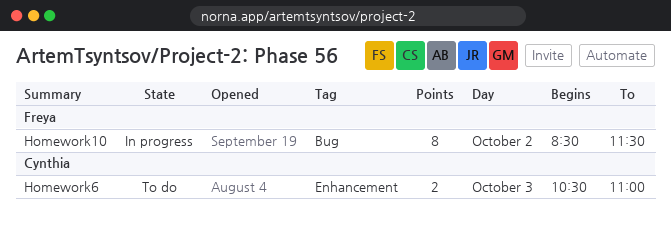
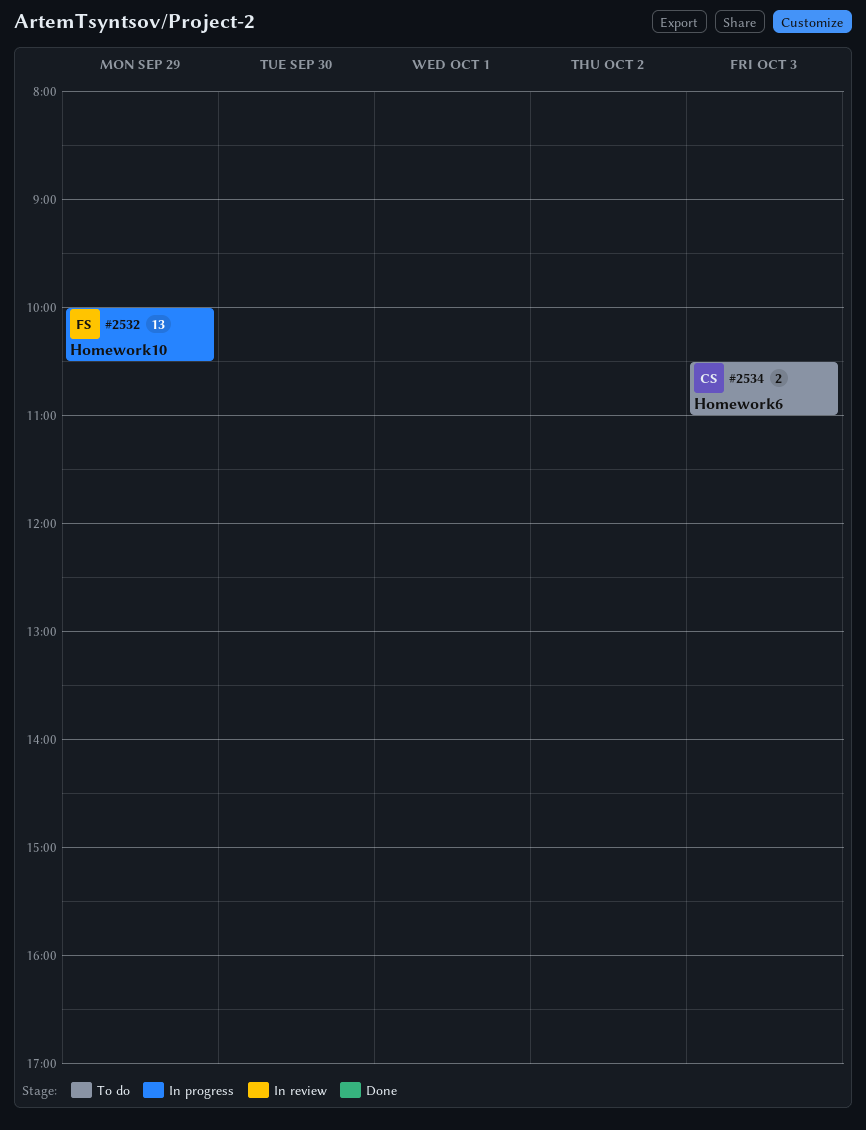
Homework10, estimate: 8 -> 13
Homework10, day: Oct 2 -> Sep 29
Homework10, begins: 08:30 -> 10:00
Homework10, ends: 11:30 -> 10:30

